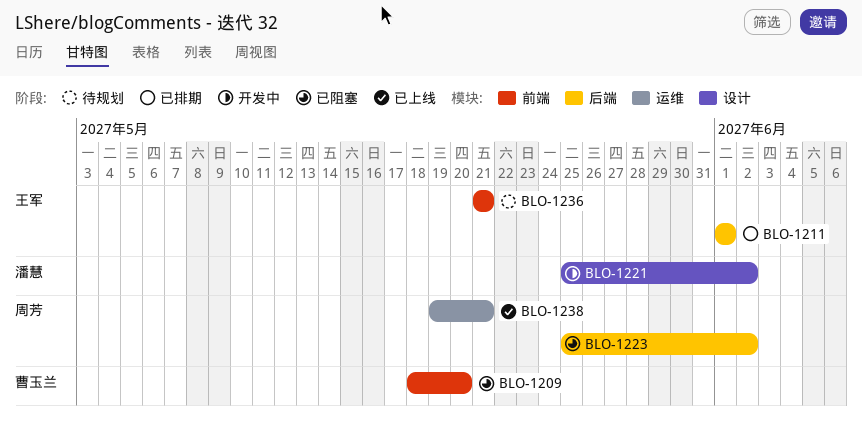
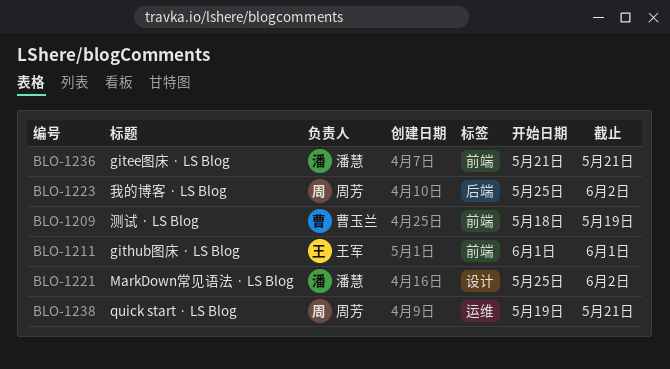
BLO-1209, due: May 20 -> May 19
BLO-1211, label: 后端 -> 前端
BLO-1236, owner: 王军 -> 潘慧

